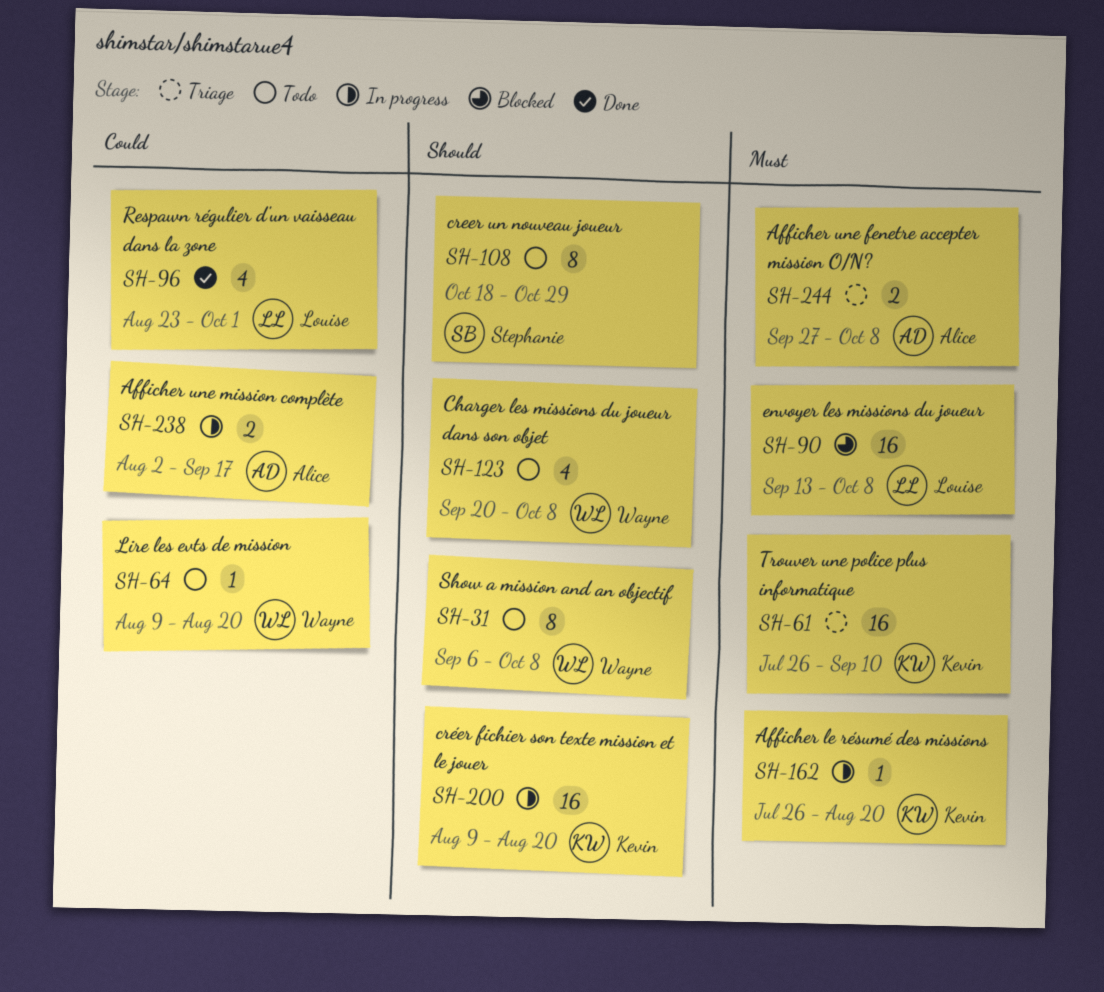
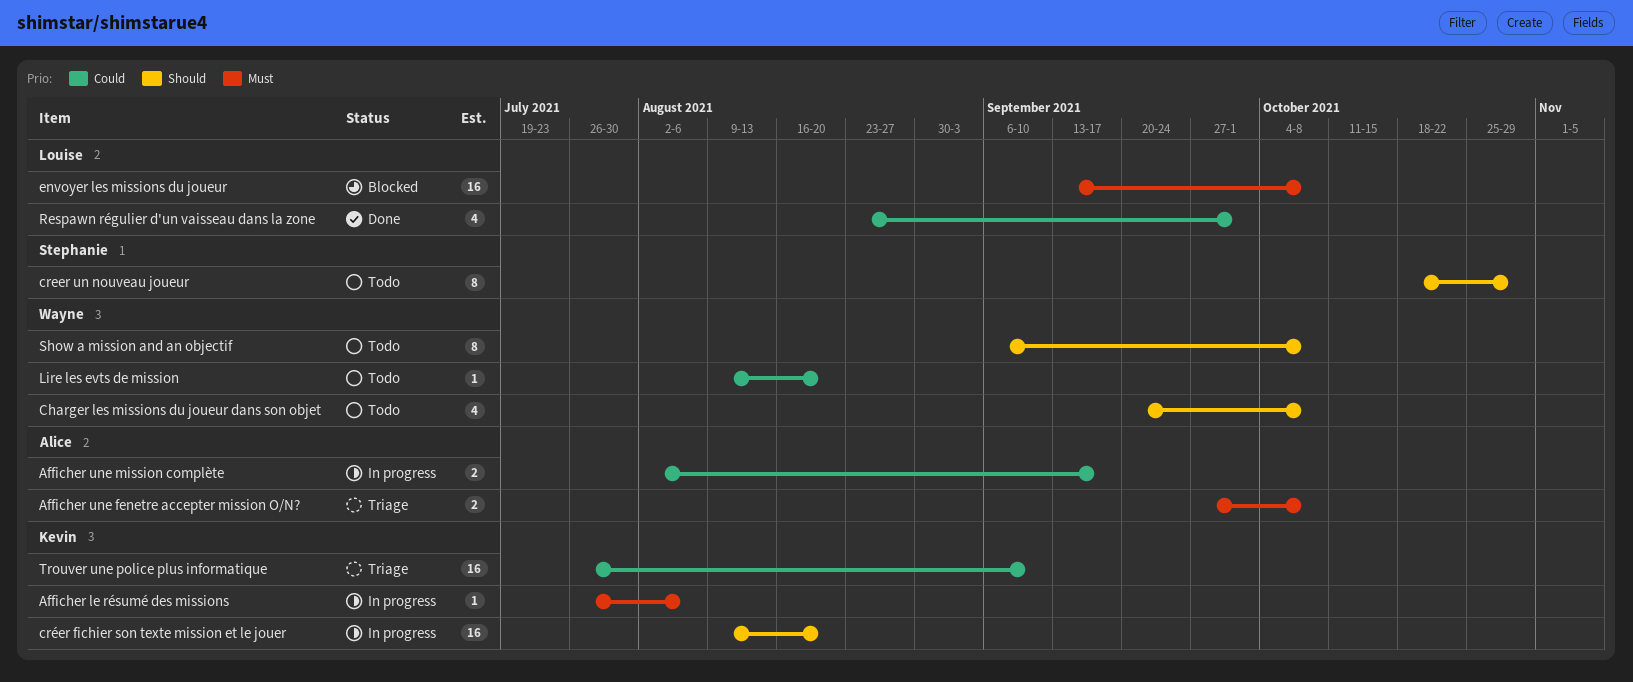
Afficher le résumé des missions, due: Aug 20 -> Aug 6
Trouver une police plus informatique, priority: Must -> Could

